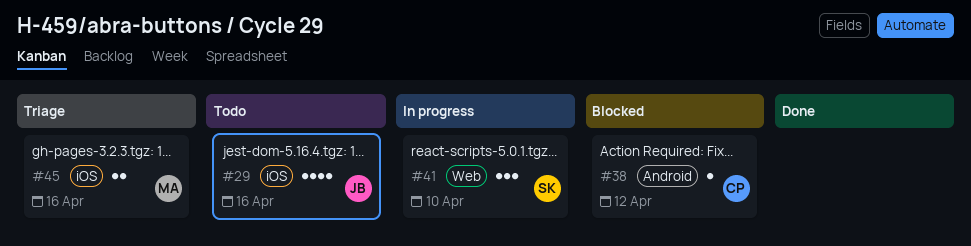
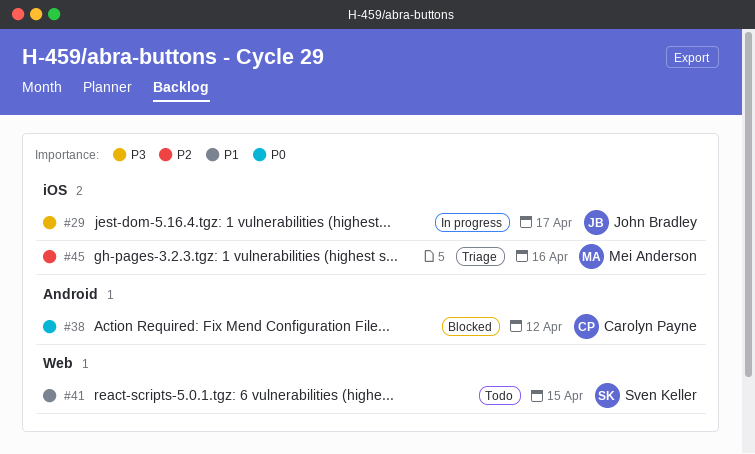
#29, status: Todo -> In progress
#29, due: Apr 16 -> Apr 17
#41, status: In progress -> Todo
#41, due: Apr 10 -> Apr 15

